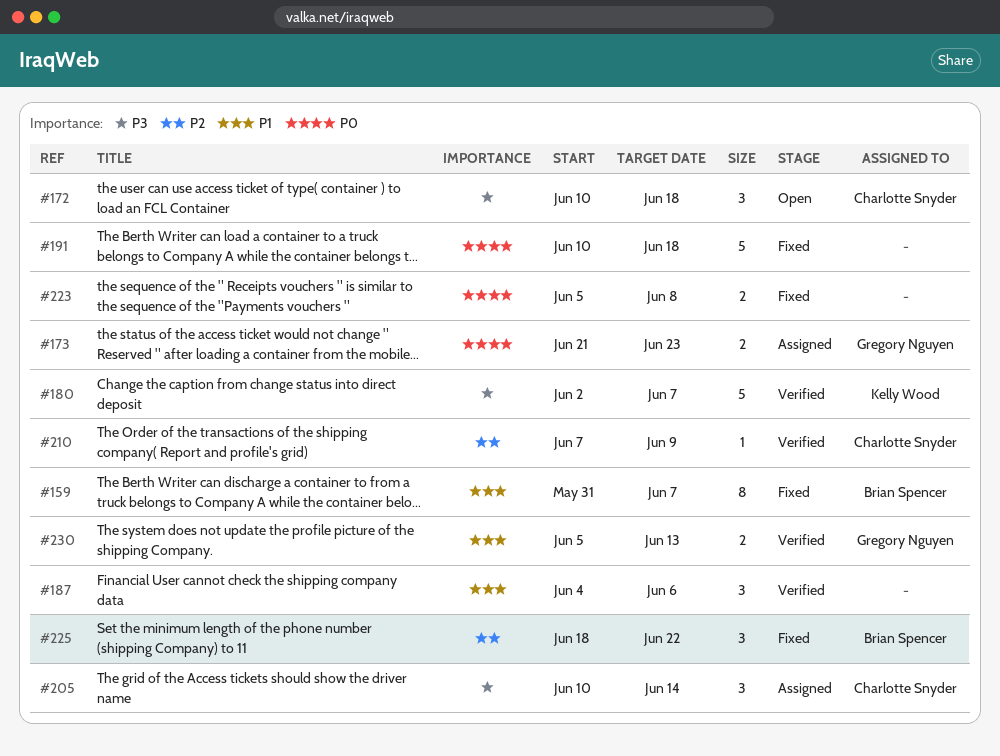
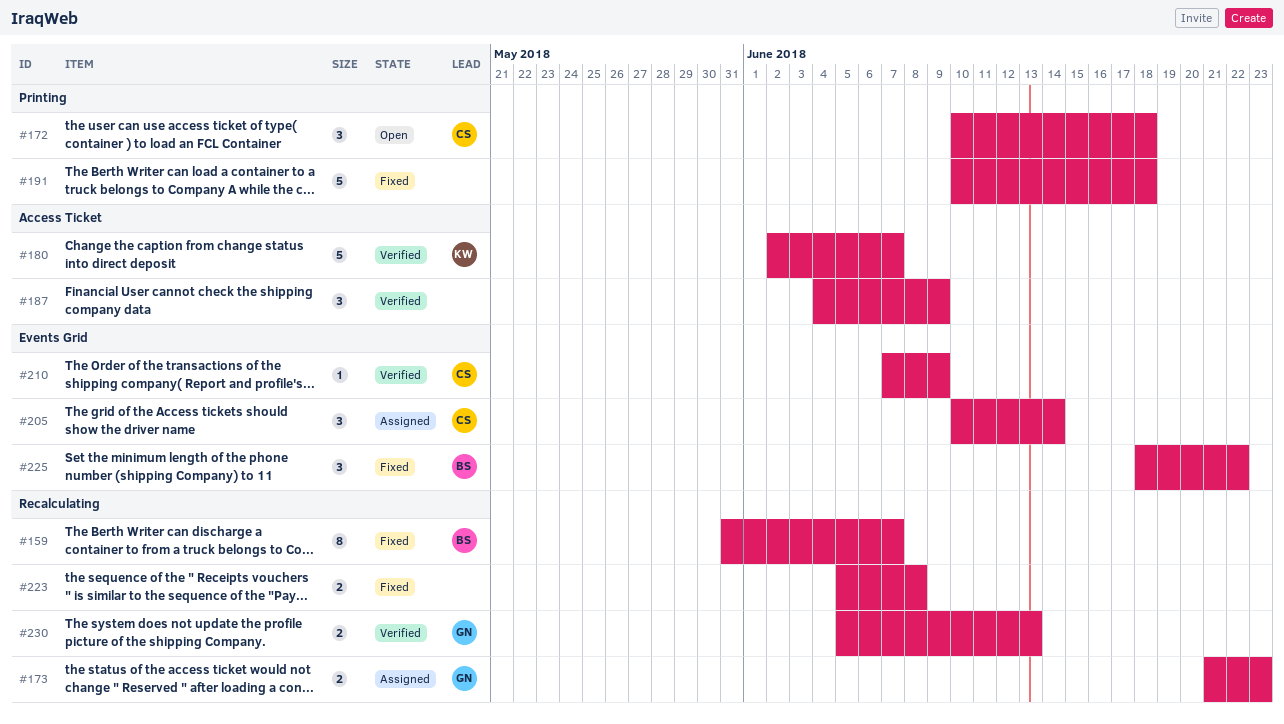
#187, due: Jun 6 -> Jun 9

